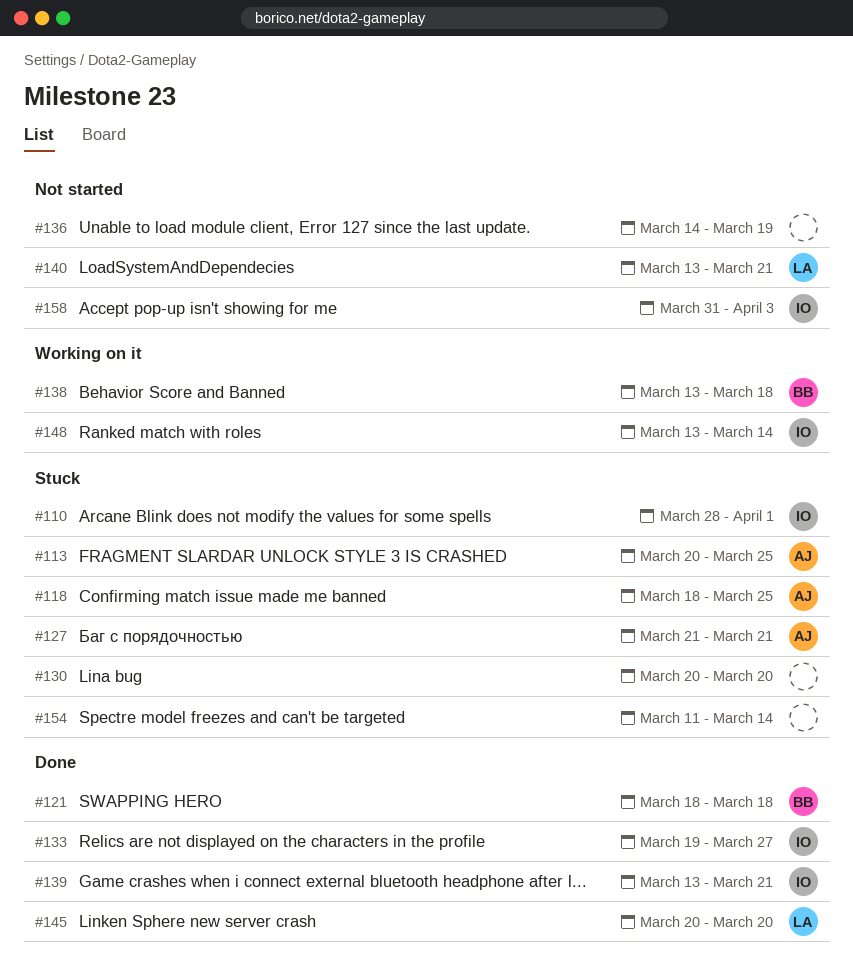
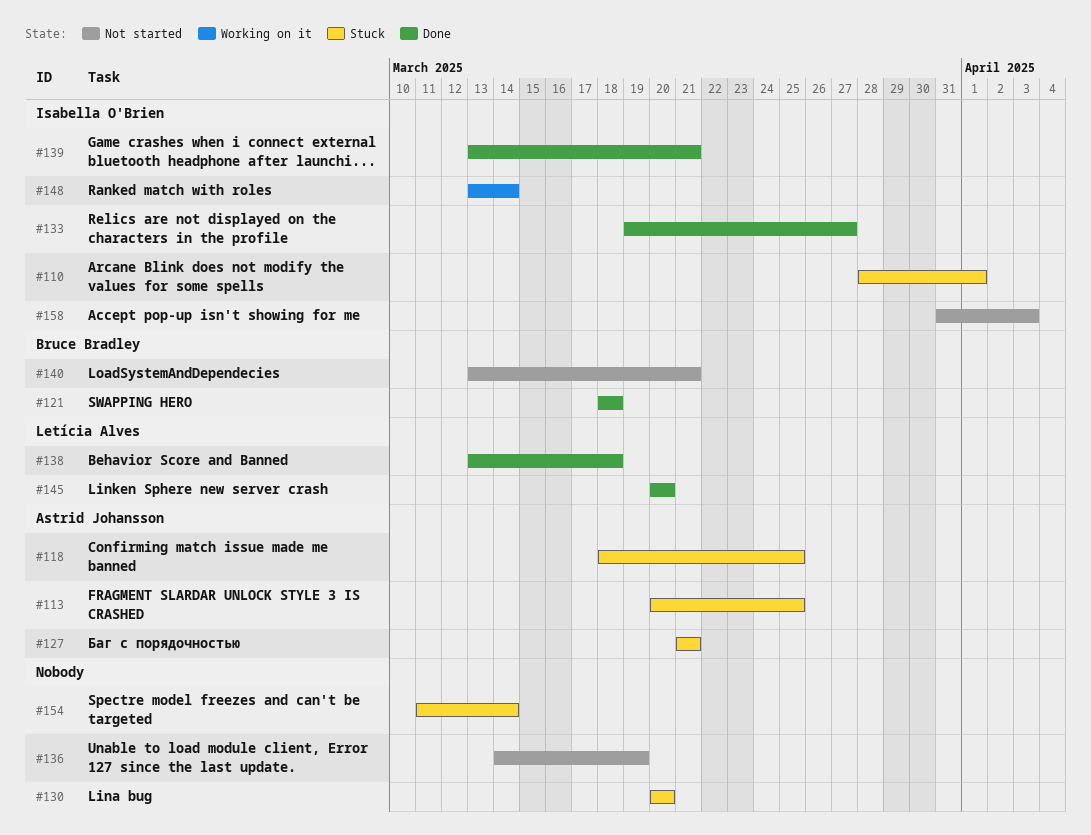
#138, status: Working on it -> Done
#138, owner: Bruce Bradley -> Letícia Alves
#140, owner: Letícia Alves -> Bruce Bradley

